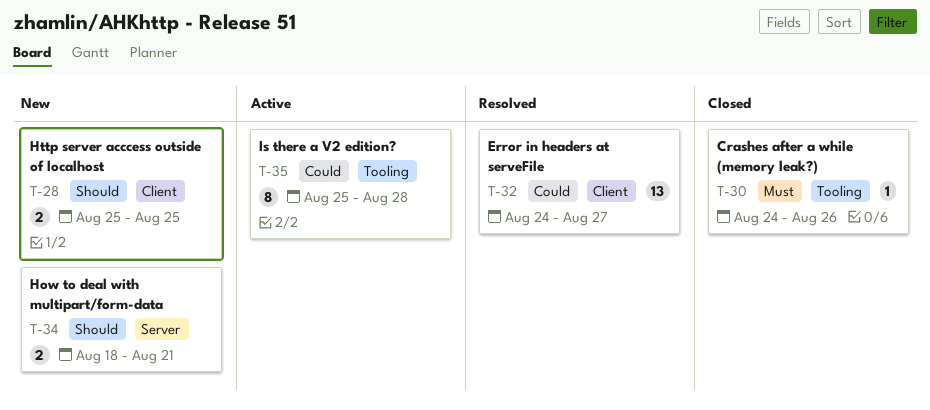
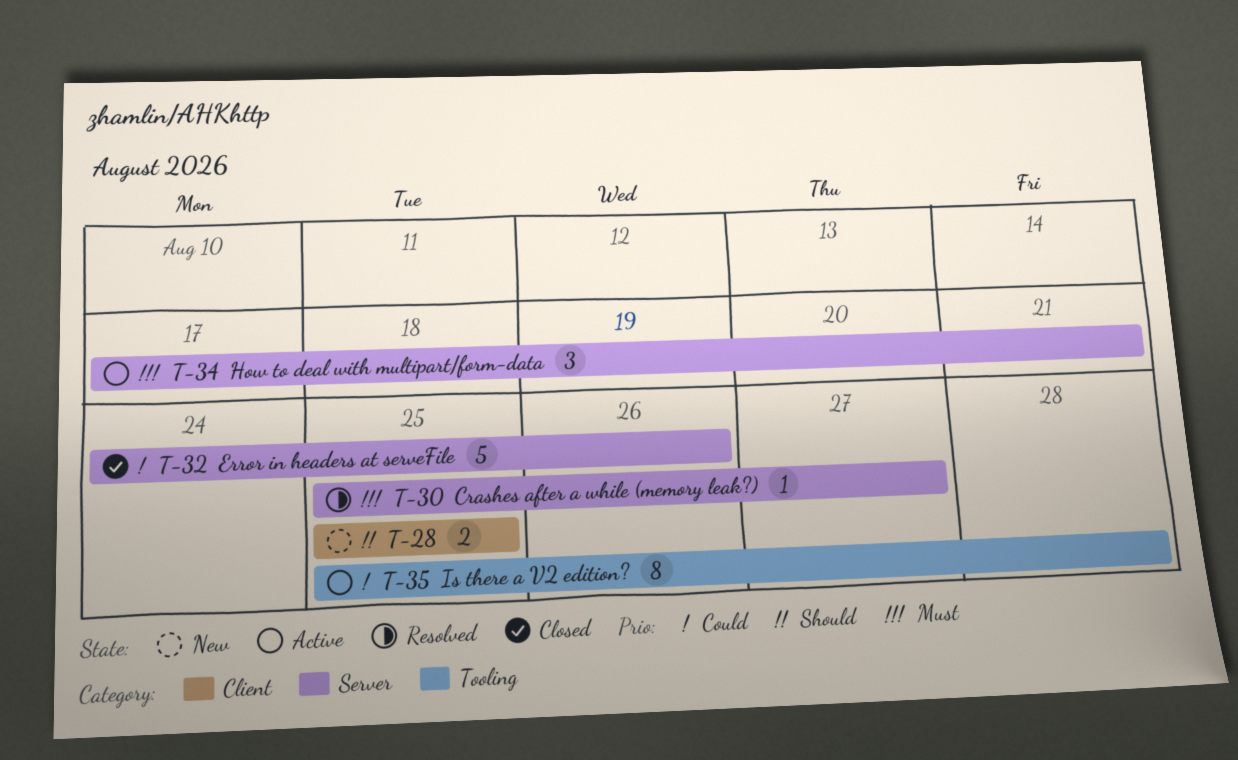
T-30, status: Closed -> Resolved
T-30, label: Tooling -> Server
T-30, start: Aug 24 -> Aug 25
T-30, due: Aug 26 -> Aug 27
T-32, status: Resolved -> Closed
T-32, label: Client -> Server
T-32, estimate: 13 -> 5
T-32, due: Aug 27 -> Aug 26
T-34, status: New -> Active
T-34, priority: Should -> Must
T-34, estimate: 2 -> 3
T-34, start: Aug 18 -> Aug 17

